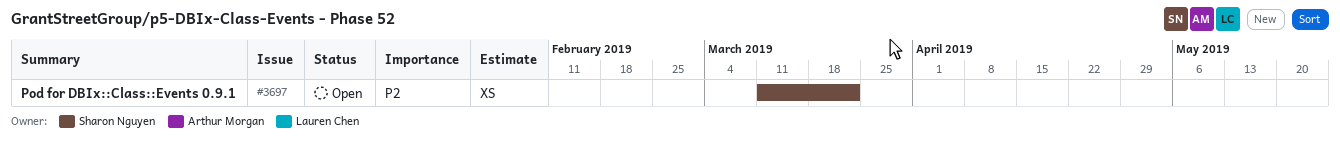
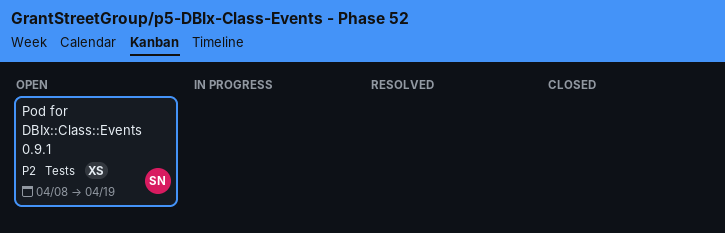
Pod for DBIx::Class::Events 0.9.1, start: Mar 11 -> Apr 8
Pod for DBIx::Class::Events 0.9.1, due: Mar 22 -> Apr 19

